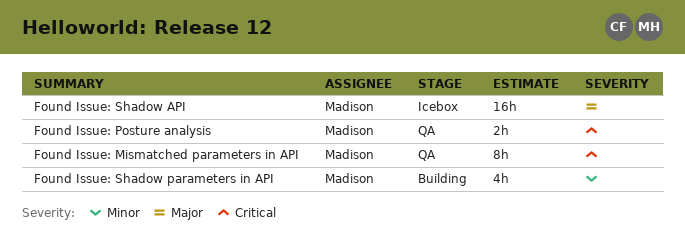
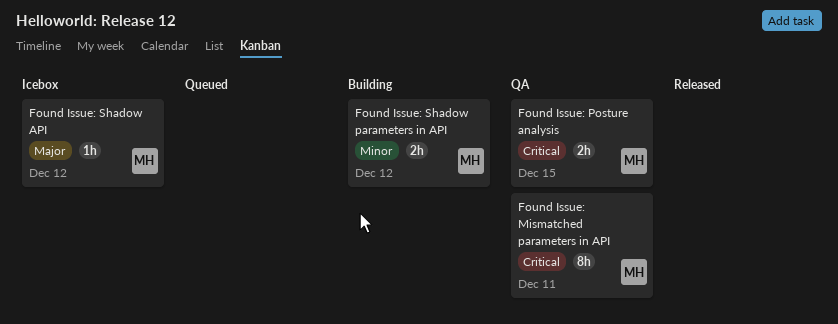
Found Issue: Shadow API, estimate: 16h -> 1h
Found Issue: Shadow parameters in API, estimate: 4h -> 2h

